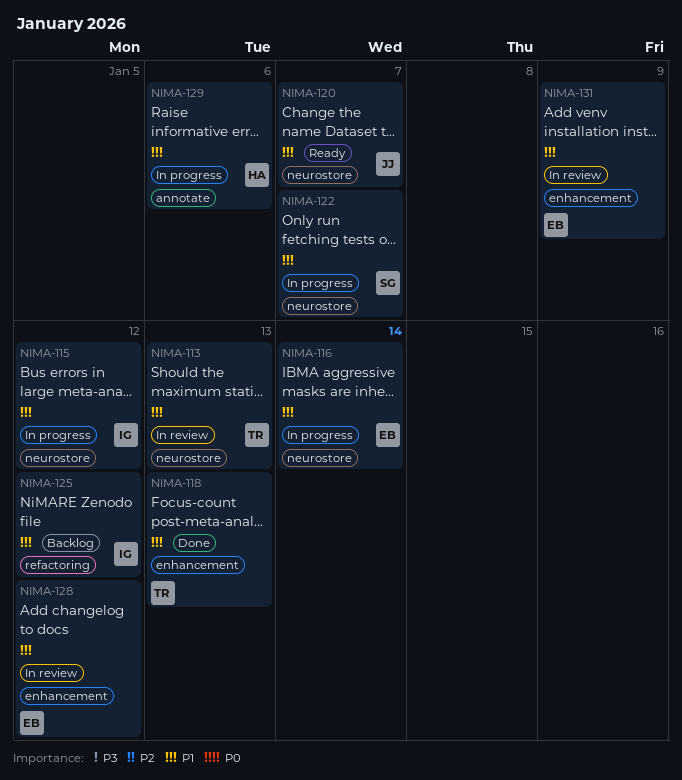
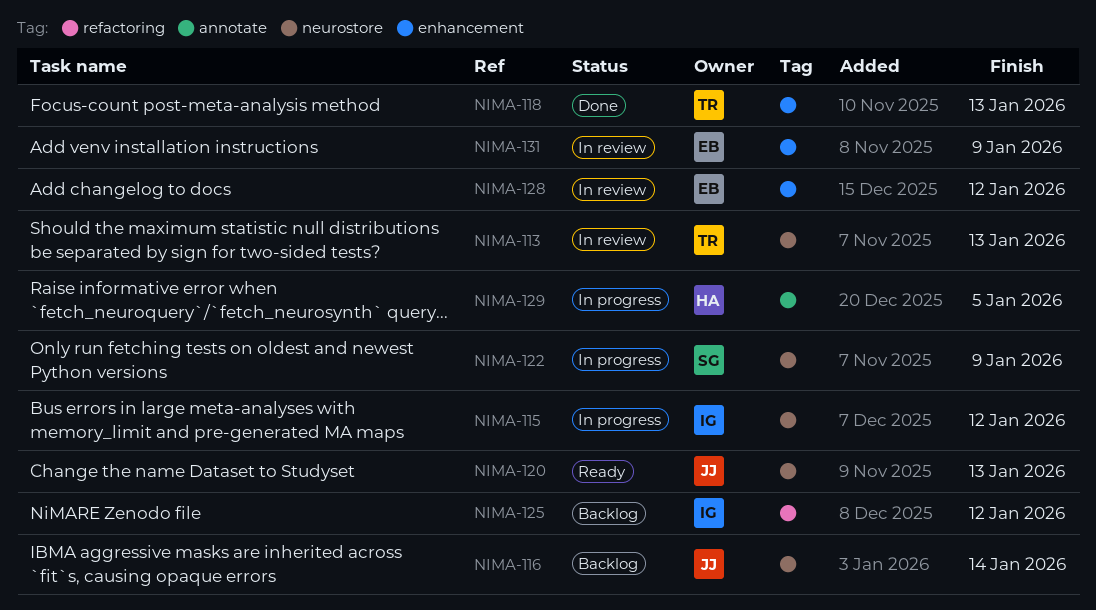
NIMA-116, status: In progress -> Backlog
NIMA-116, owner: EB -> JJ
NIMA-120, due: Jan 7 -> Jan 13
NIMA-122, due: Jan 7 -> Jan 9
NIMA-129, due: Jan 6 -> Jan 5

